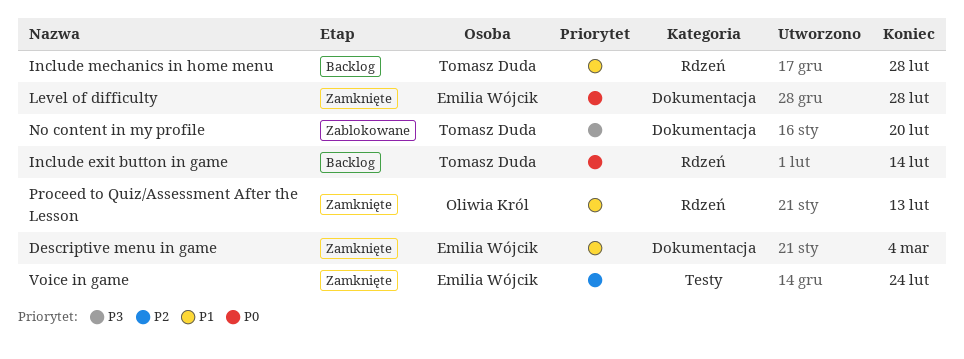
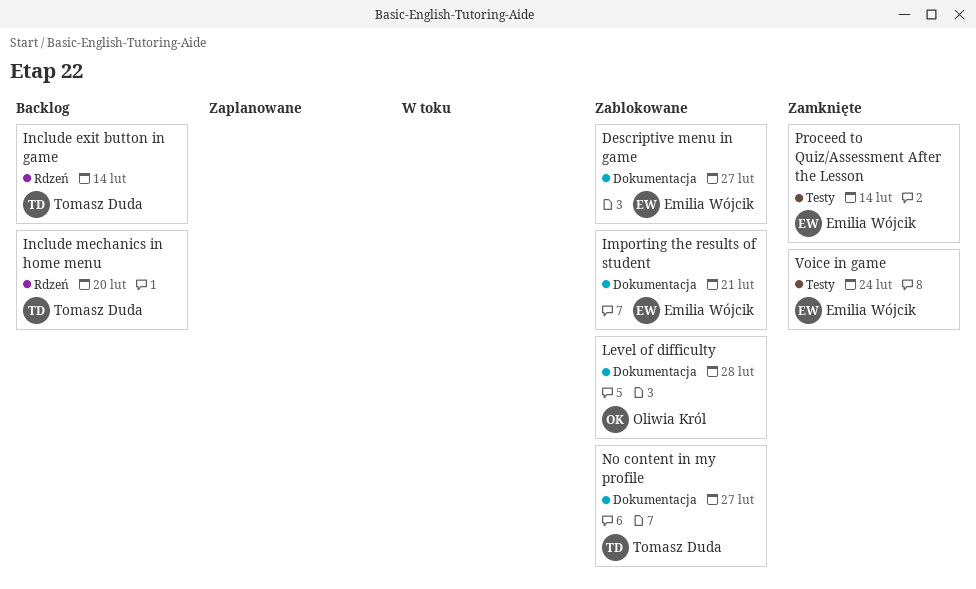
Descriptive menu in game, status: Zamknięte -> Zablokowane
Descriptive menu in game, due: Mar 4 -> Feb 27
Importing the results of student: none -> present
Include mechanics in home menu, due: Feb 28 -> Feb 20
Level of difficulty, status: Zamknięte -> Zablokowane
Level of difficulty, owner: Emilia Wójcik -> Oliwia Król
No content in my profile, due: Feb 20 -> Feb 27
Proceed to Quiz/Assessment After the Lesson, owner: Oliwia Król -> Emilia Wójcik
Proceed to Quiz/Assessment After the Lesson, label: Rdzeń -> Testy
Proceed to Quiz/Assessment After the Lesson, due: Feb 13 -> Feb 14

